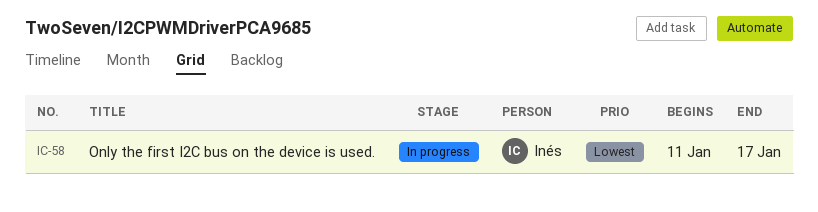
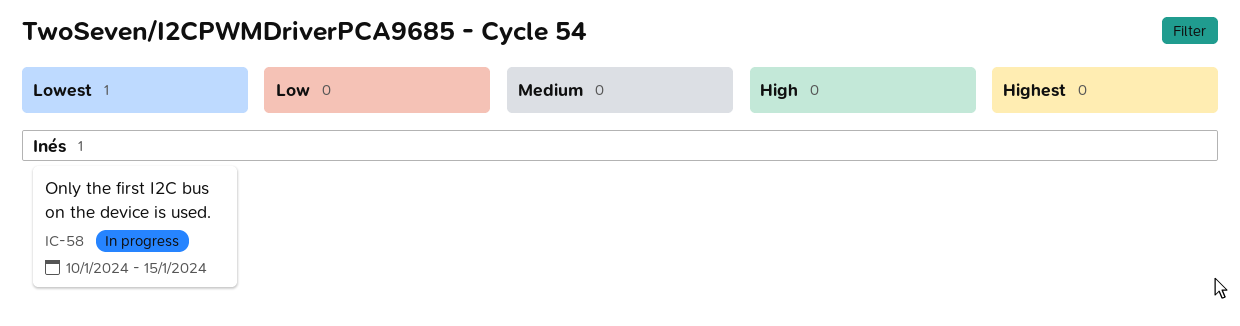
IC-58, start: Jan 11 -> Jan 10
IC-58, due: Jan 17 -> Jan 15

